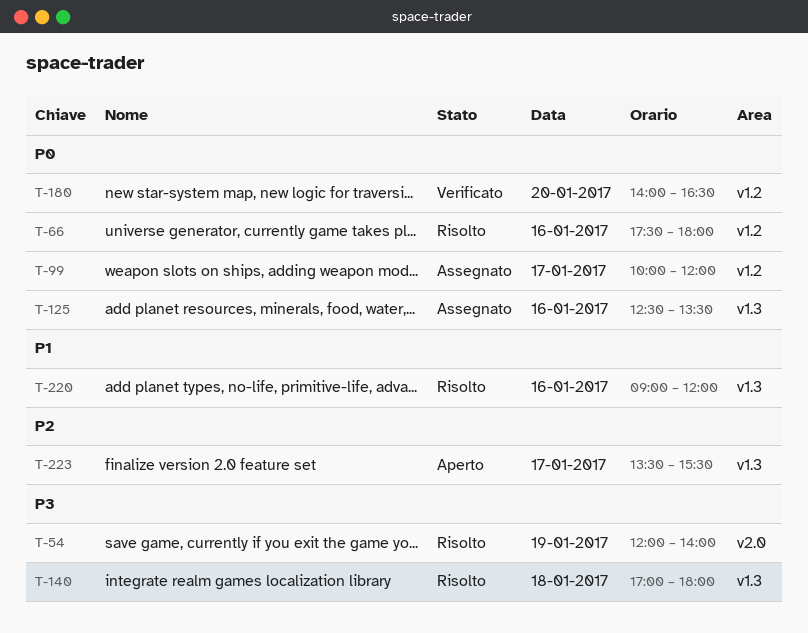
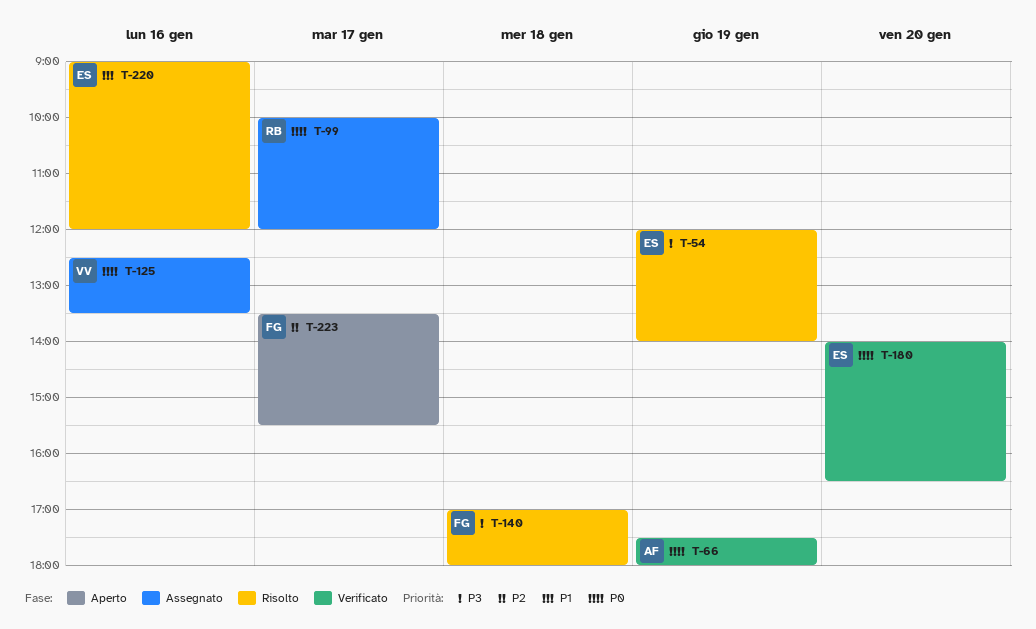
T-66, status: Risolto -> Verificato
T-66, day: Jan 16 -> Jan 19

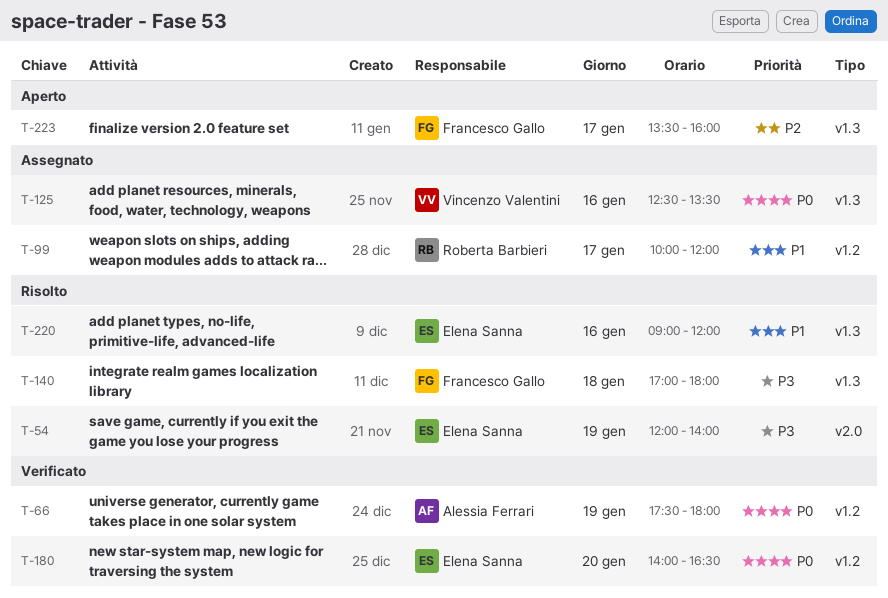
T-99, priority: P0 -> P1
T-223, ends: 15:30 -> 16:00

